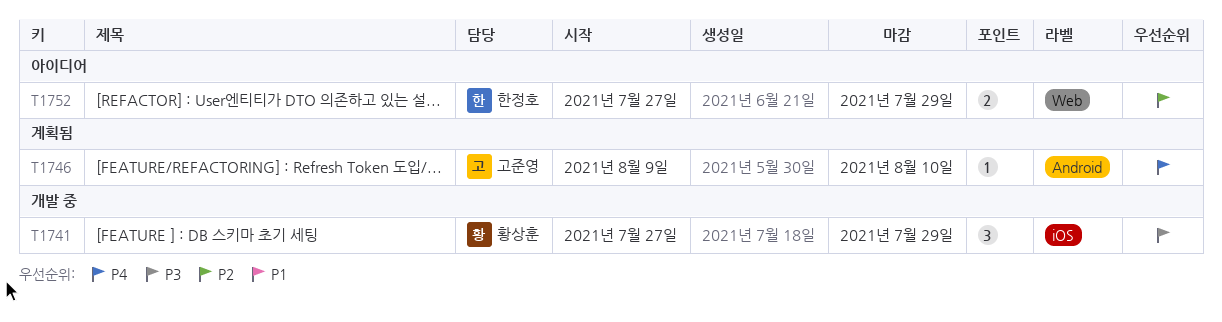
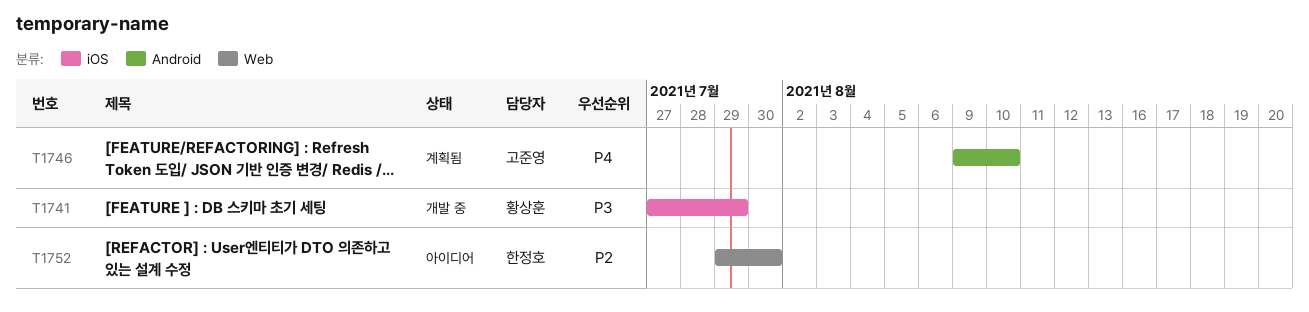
T1752, start: Jul 27 -> Jul 29
T1752, due: Jul 29 -> Jul 30

